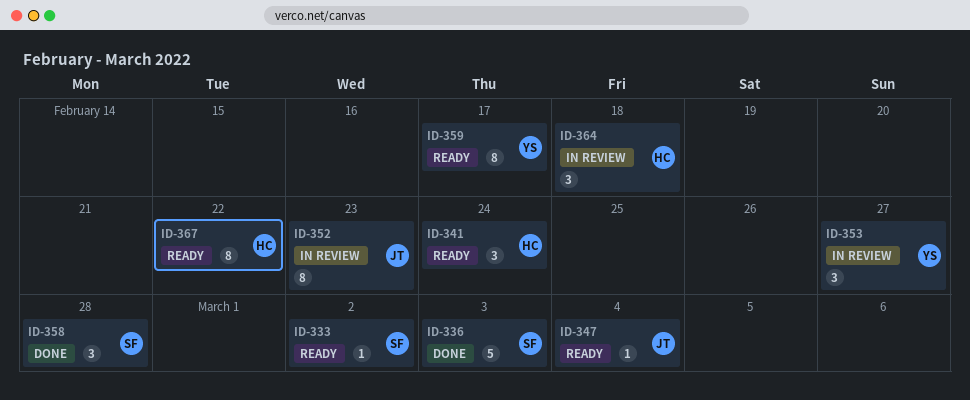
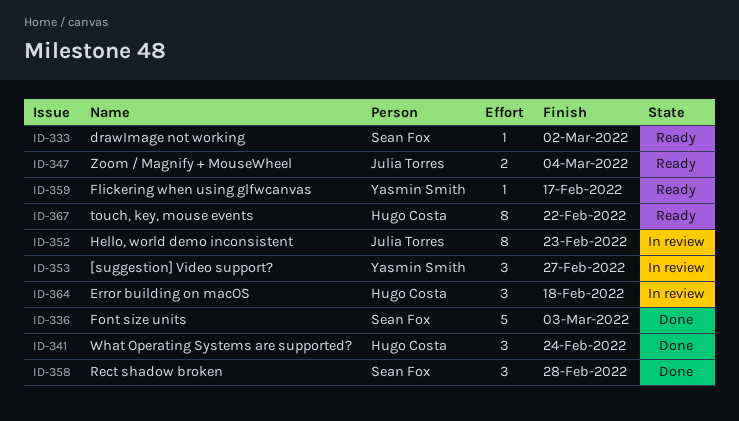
ID-341, status: Ready -> Done
ID-347, estimate: 1 -> 2
ID-359, estimate: 8 -> 1

